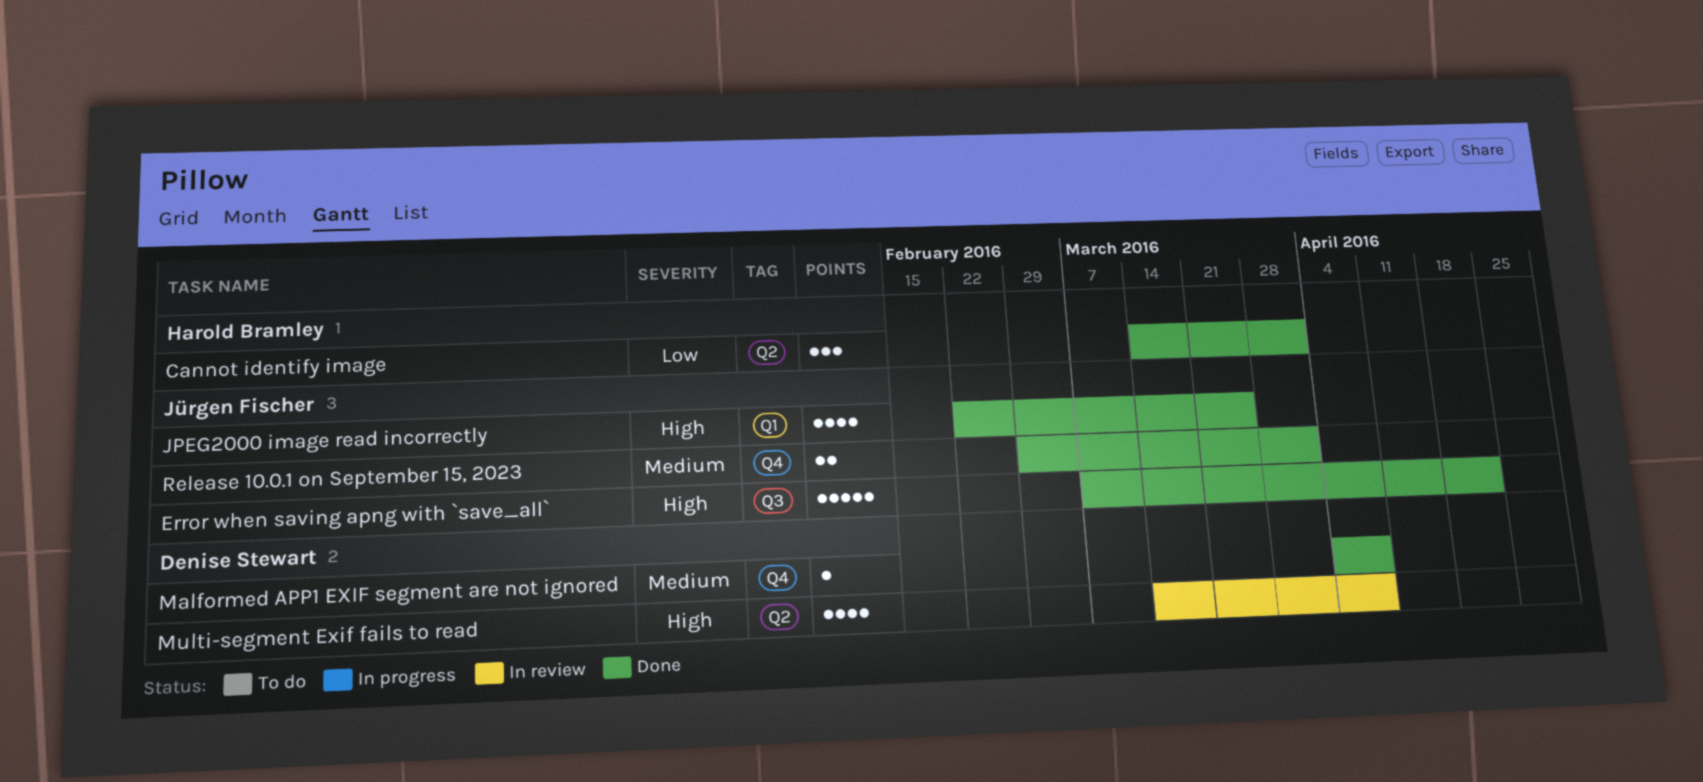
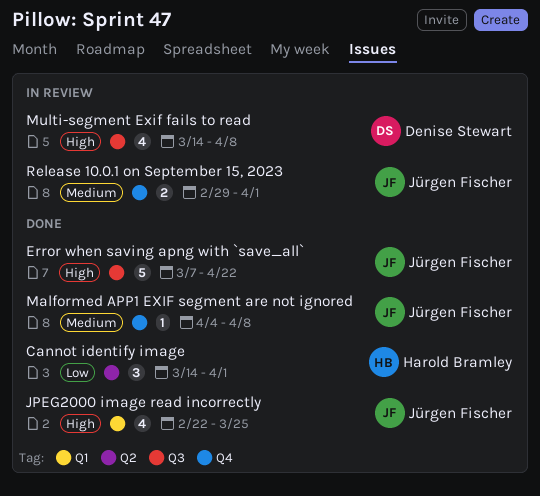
Malformed APP1 EXIF segment are not ignored, owner: Denise Stewart -> Jürgen Fischer
Multi-segment Exif fails to read, label: Q2 -> Q3
Release 10.0.1 on September 15, 2023, status: Done -> In review

